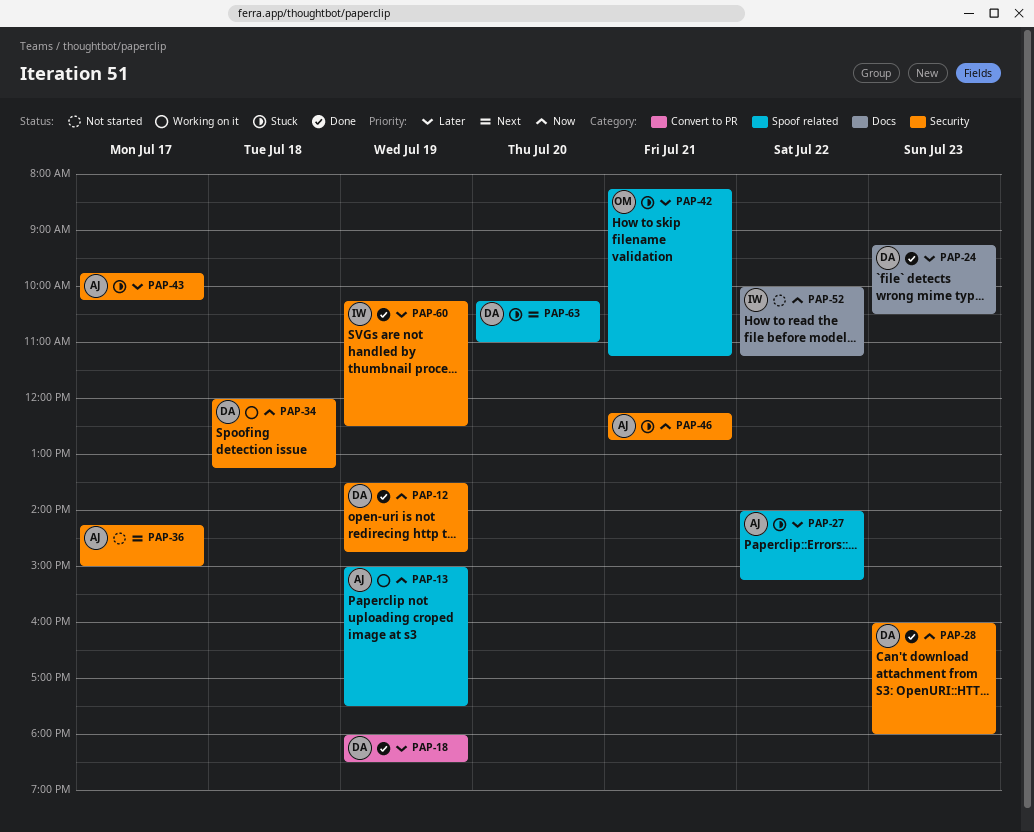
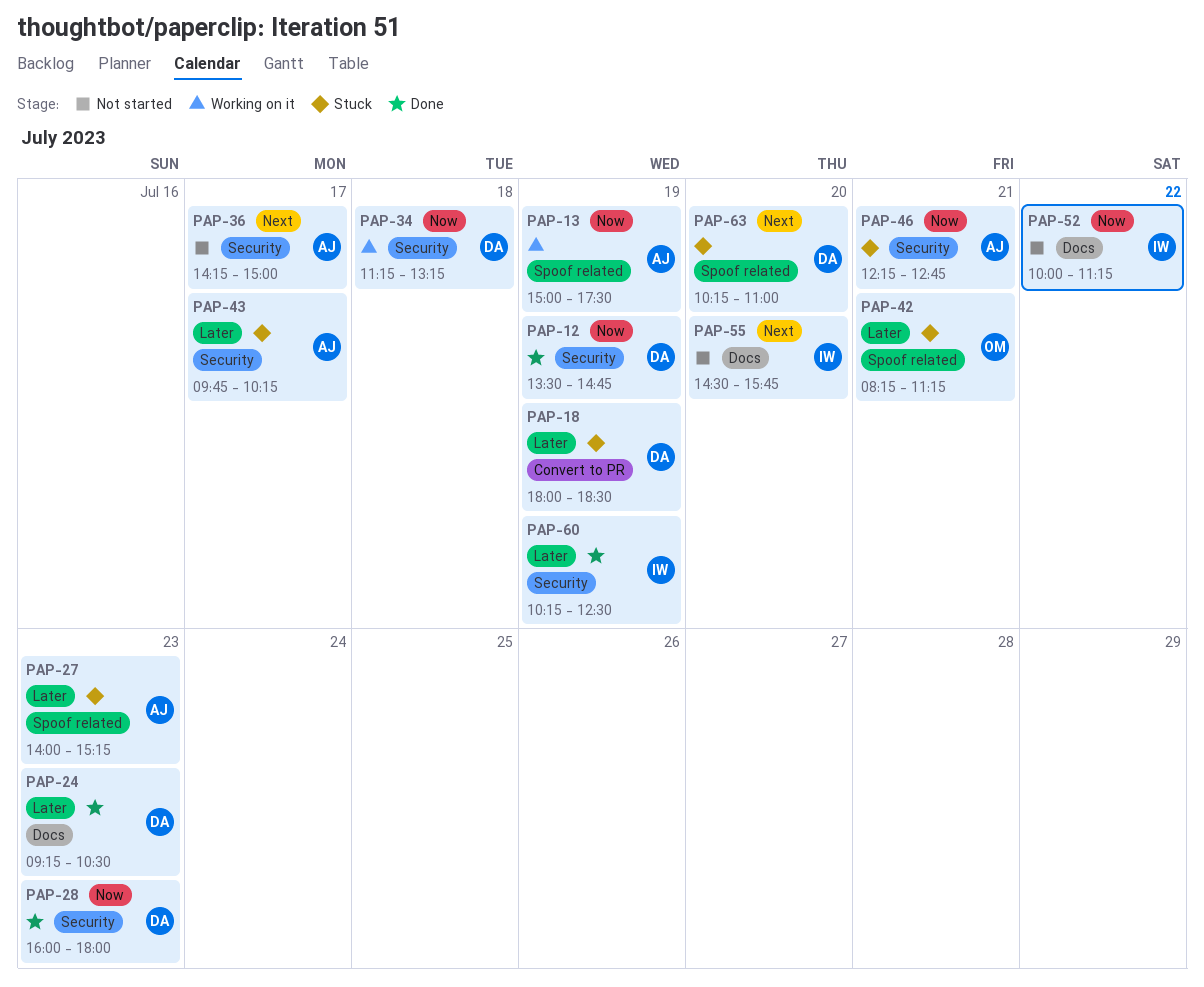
PAP-18, status: Done -> Stuck
PAP-27, day: Jul 22 -> Jul 23
PAP-34, begins: 12:00 -> 11:15
PAP-55: none -> present

